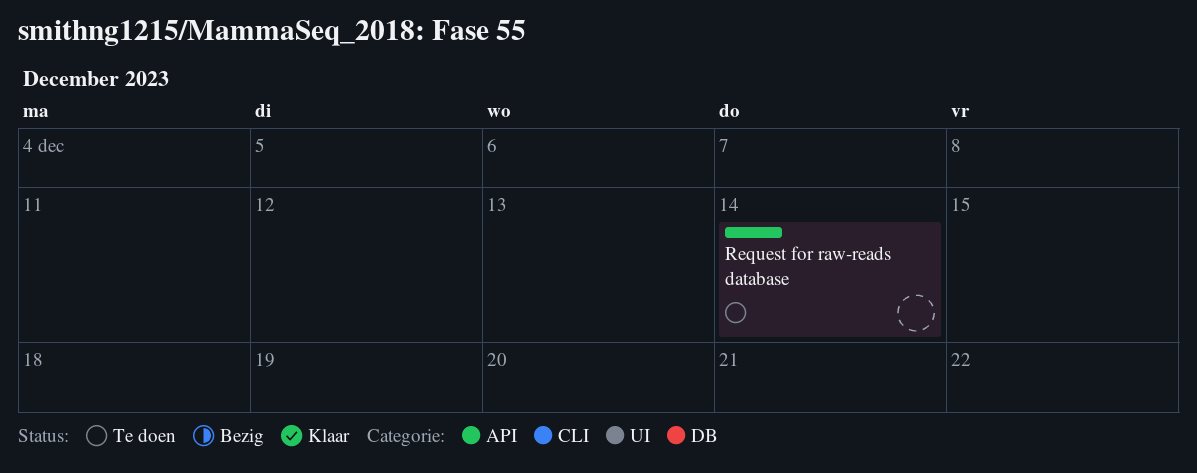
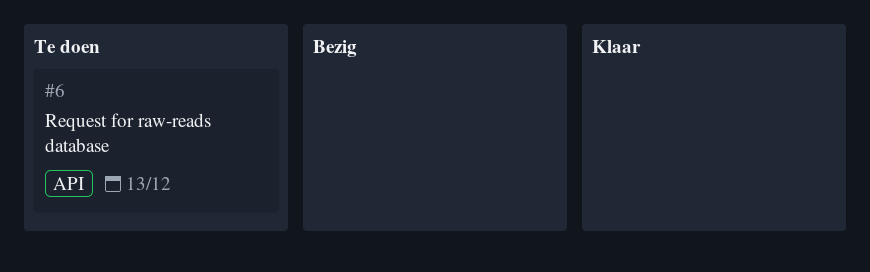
Request for raw-reads database, due: Dec 14 -> Dec 13

